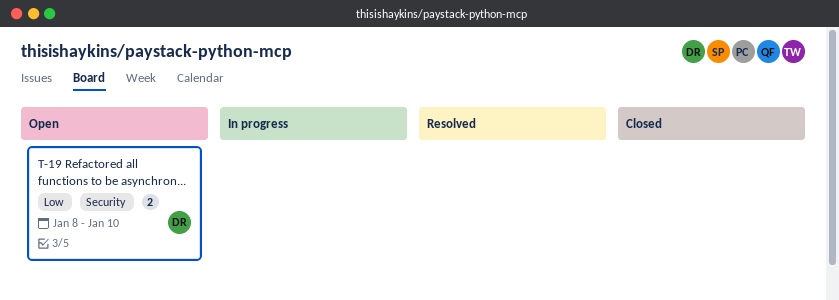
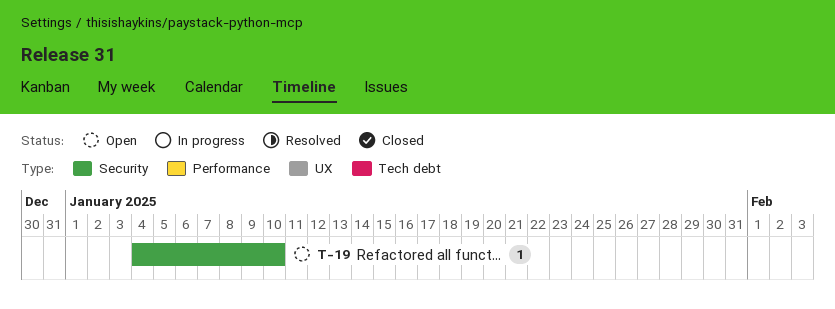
T-19, estimate: 2 -> 1
T-19, start: Jan 8 -> Jan 4

